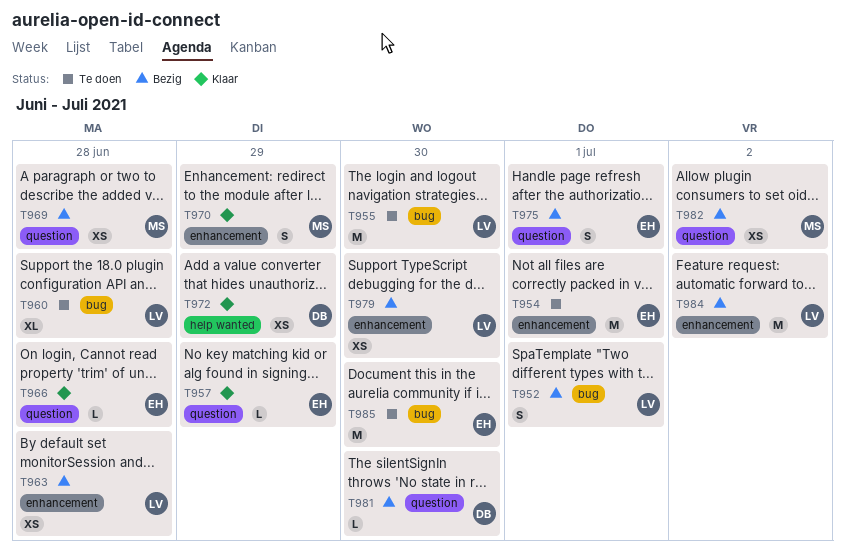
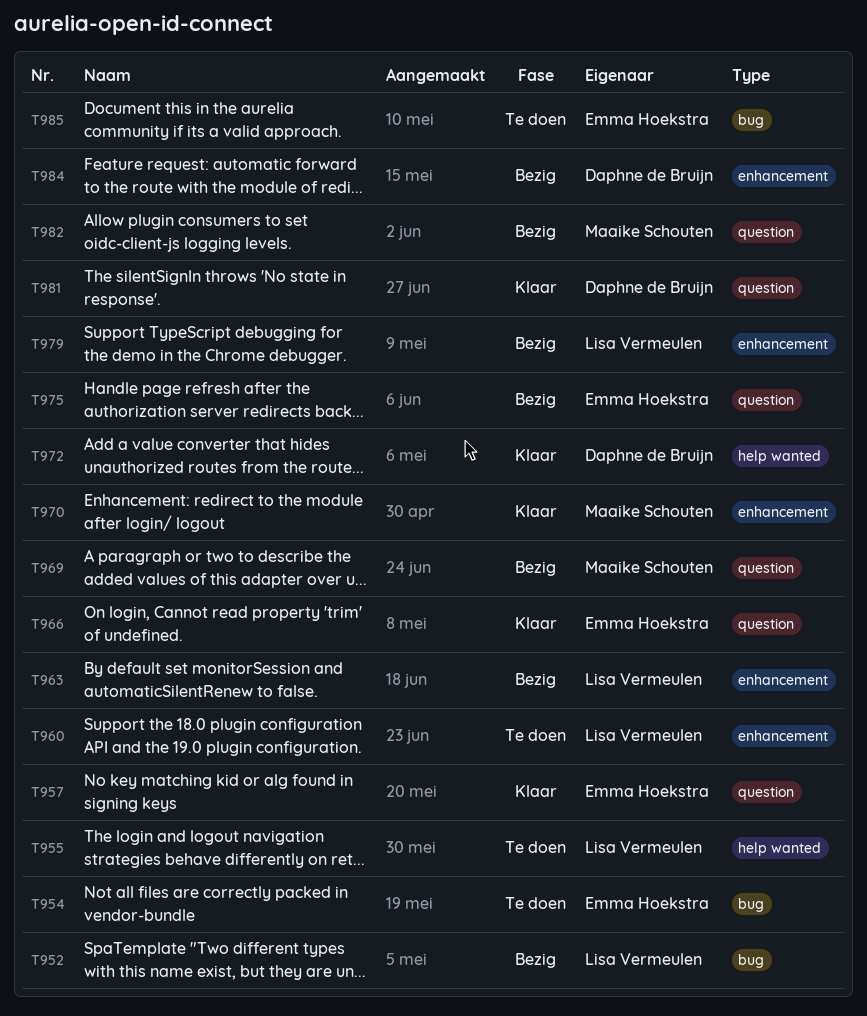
T954, label: enhancement -> bug
T955, label: bug -> help wanted
T960, label: bug -> enhancement
T981, status: Bezig -> Klaar
T984, owner: Lisa Vermeulen -> Daphne de Bruijn

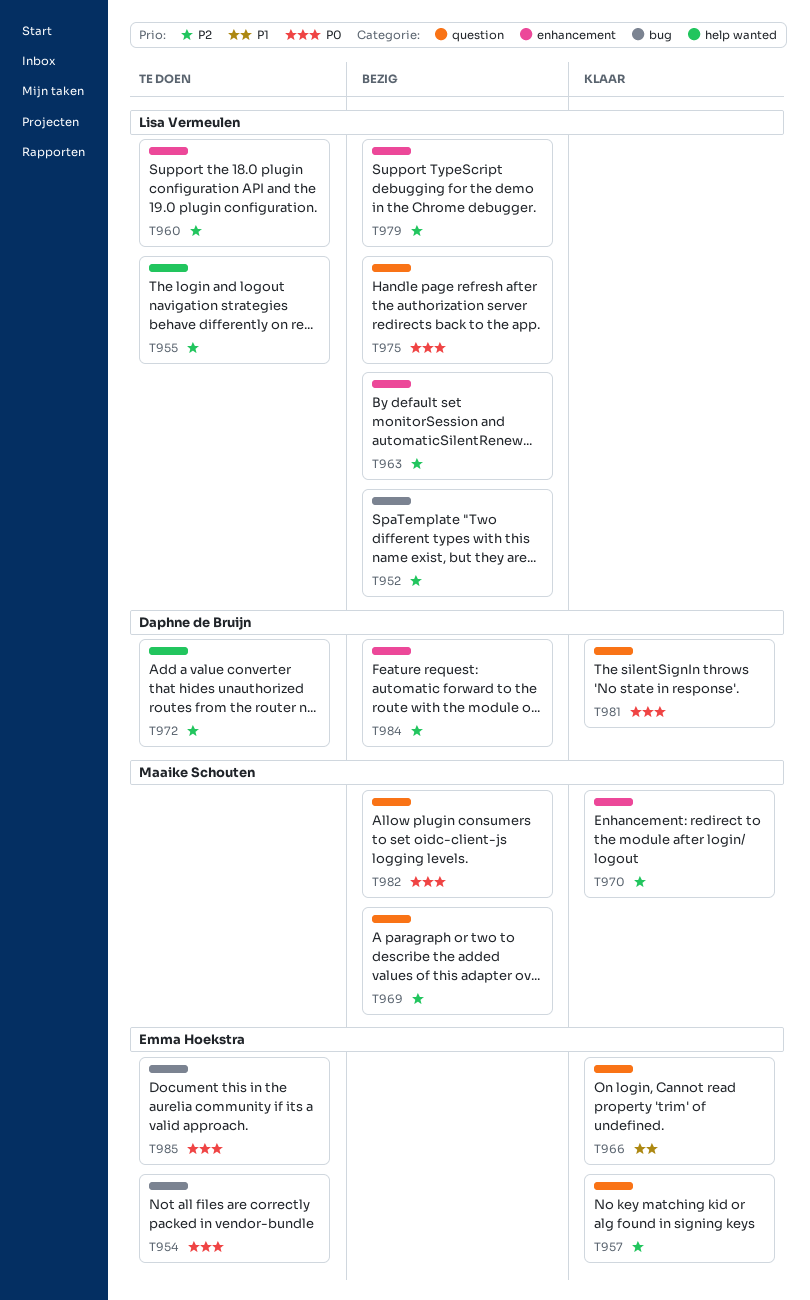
T972, status: Klaar -> Te doen
T975, owner: Emma Hoekstra -> Lisa Vermeulen

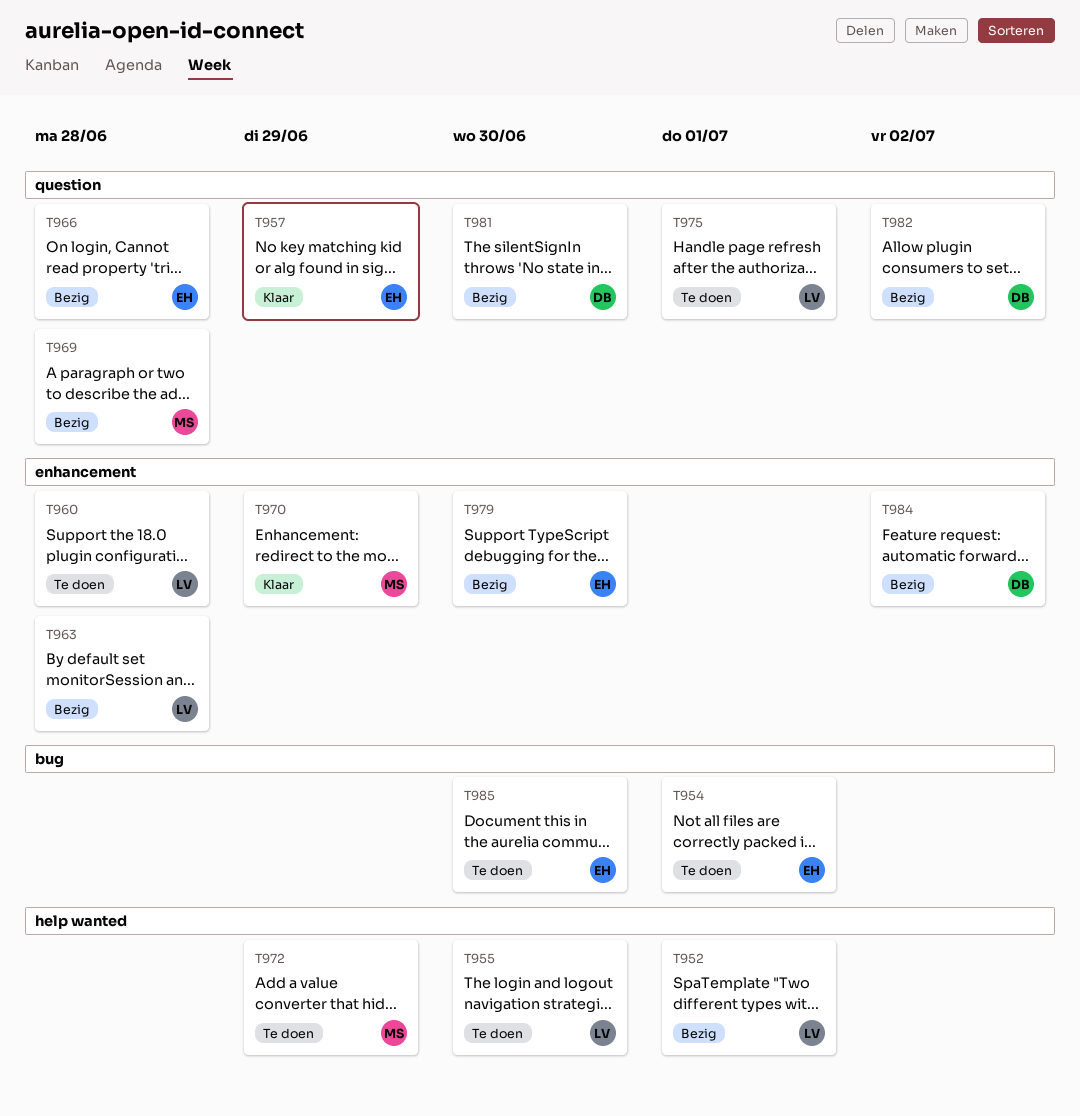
T952, label: bug -> help wanted
T966, status: Klaar -> Bezig
T972, owner: Daphne de Bruijn -> Maaike Schouten
T975, status: Bezig -> Te doen
T979, owner: Lisa Vermeulen -> Emma Hoekstra
T981, status: Klaar -> Bezig
T982, owner: Maaike Schouten -> Daphne de Bruijn

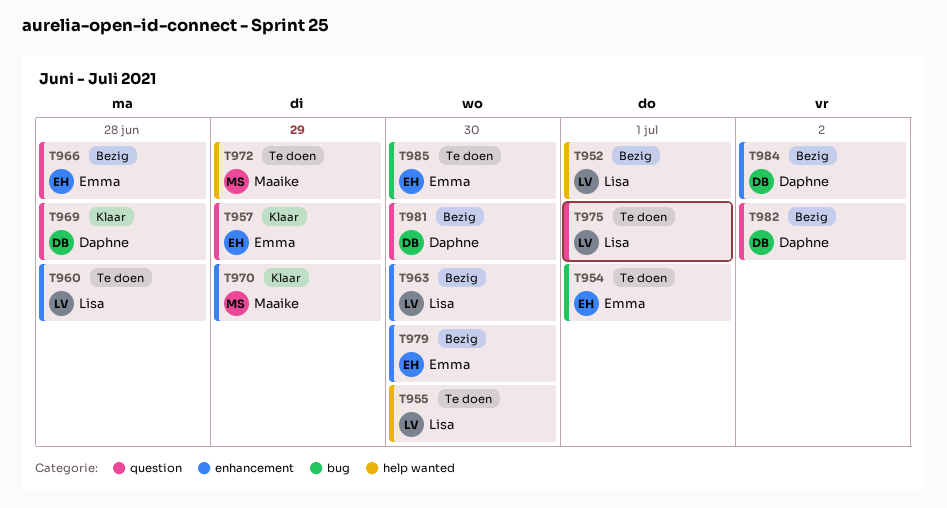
T963, due: Jun 28 -> Jun 30
T969, status: Bezig -> Klaar
T969, owner: Maaike -> Daphne

